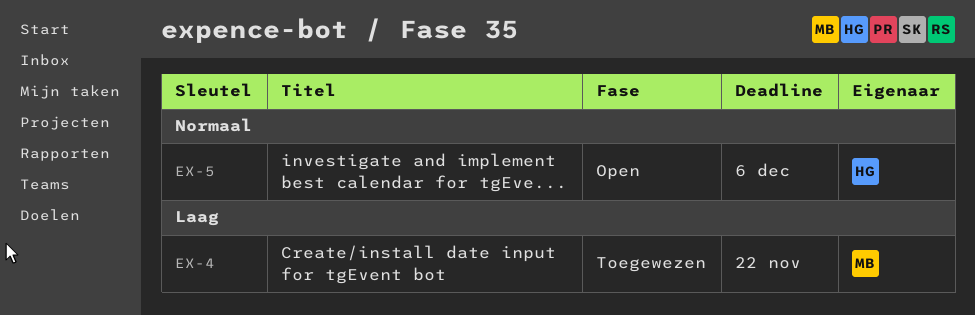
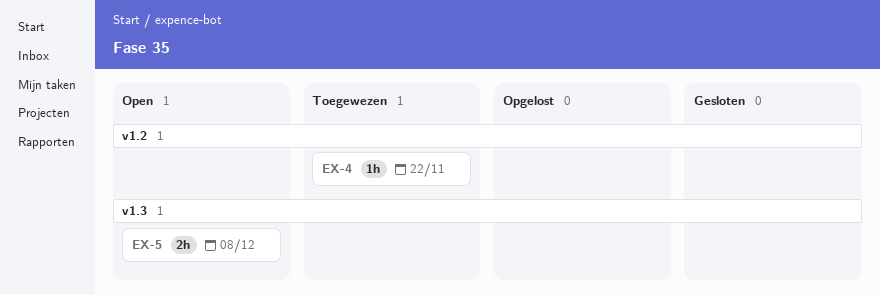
EX-5, due: Dec 6 -> Dec 8

